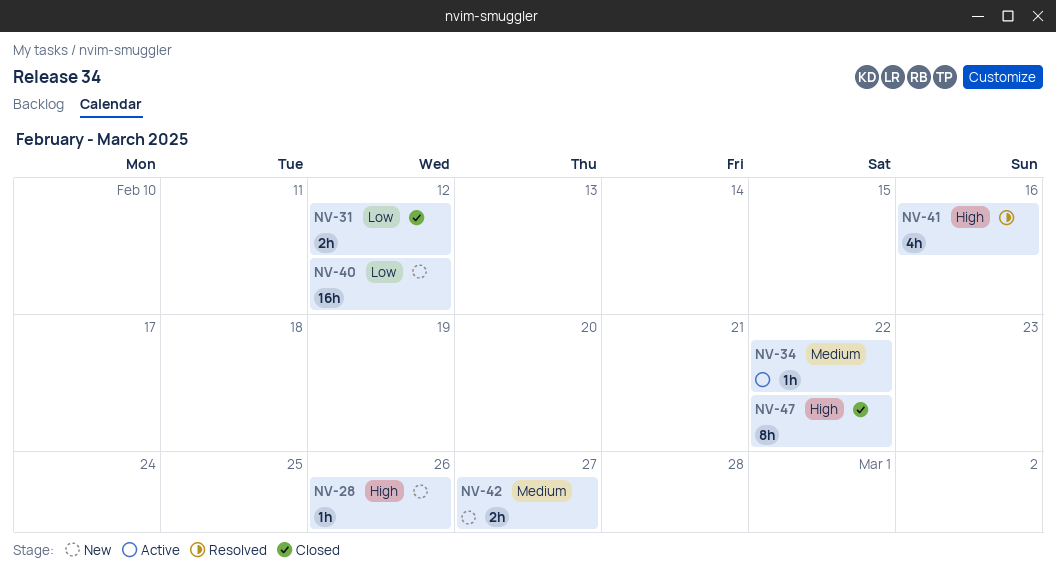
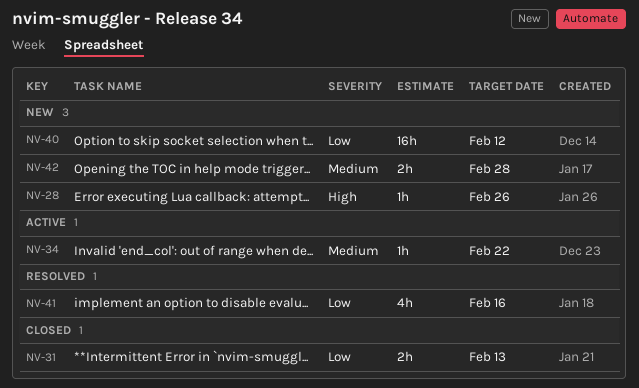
NV-31, due: Feb 12 -> Feb 13
NV-41, priority: High -> Low
NV-42, due: Feb 27 -> Feb 28
NV-47: present -> none

